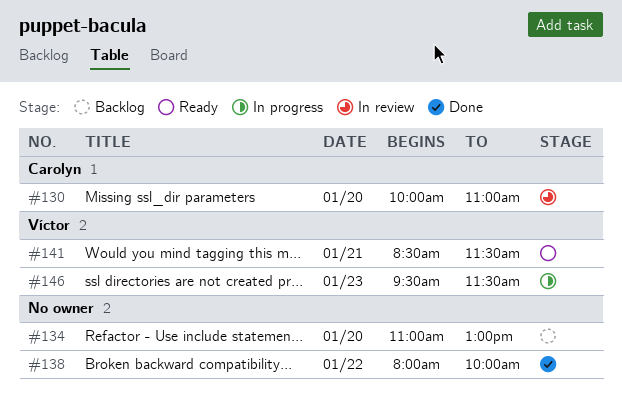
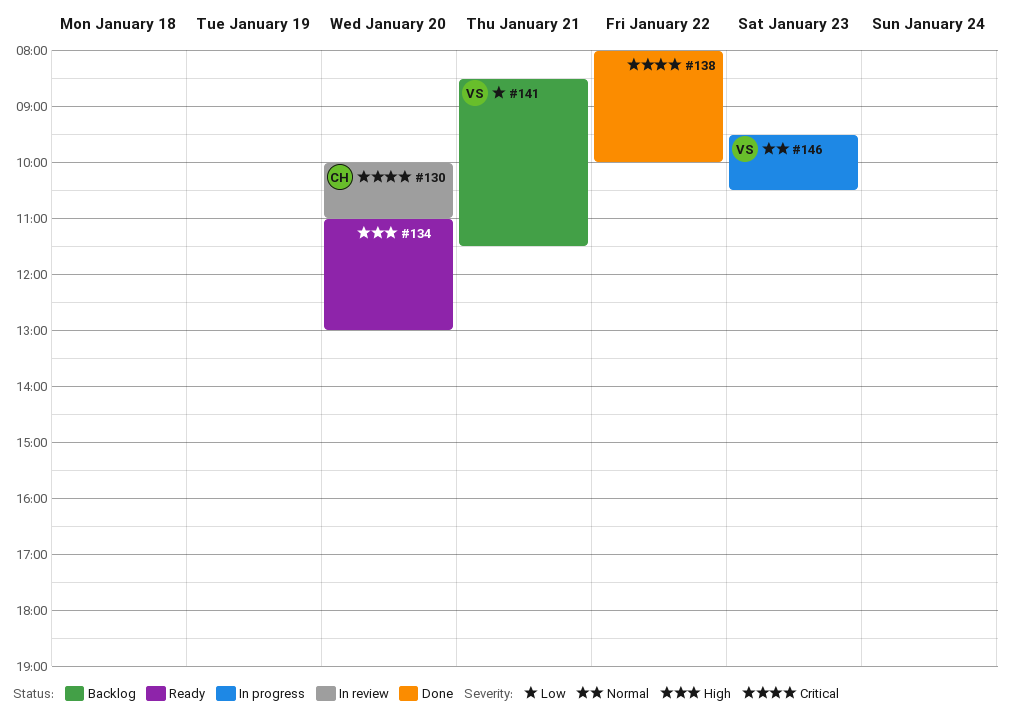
#134, status: Backlog -> Ready
#141, status: Ready -> Backlog
#146, ends: 11:30 -> 10:30

